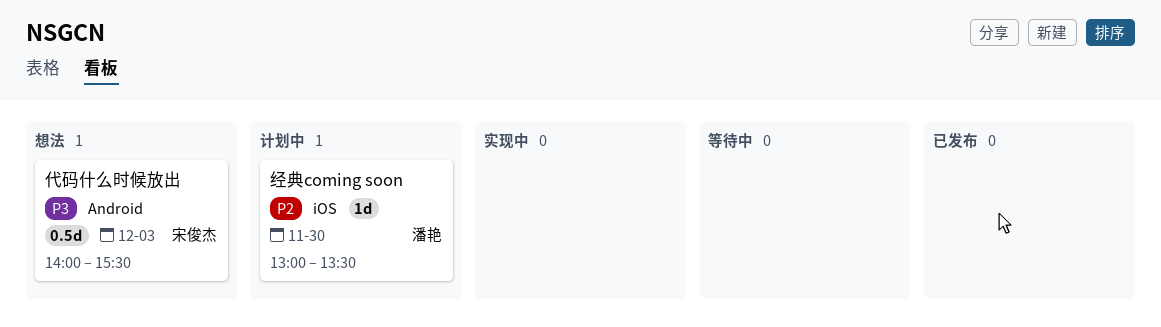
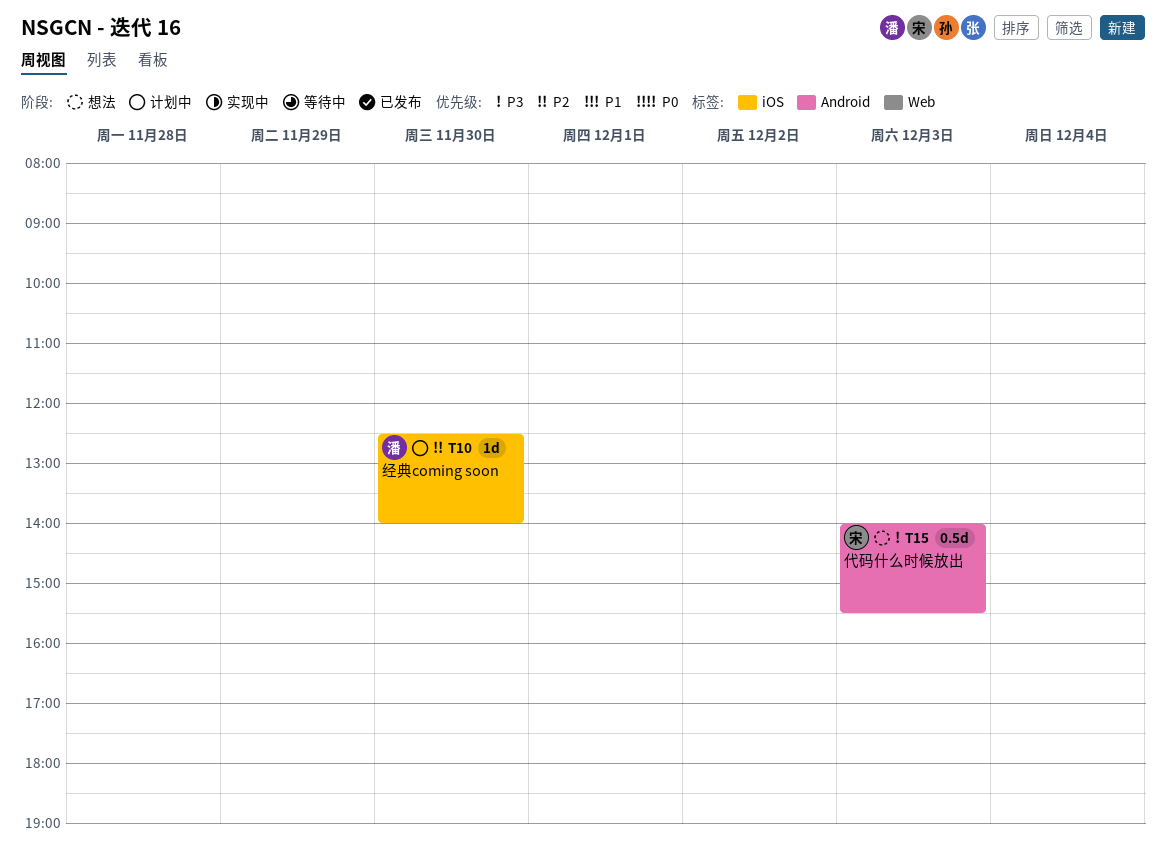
经典coming soon, begins: 13:00 -> 12:30
经典coming soon, ends: 13:30 -> 14:00

